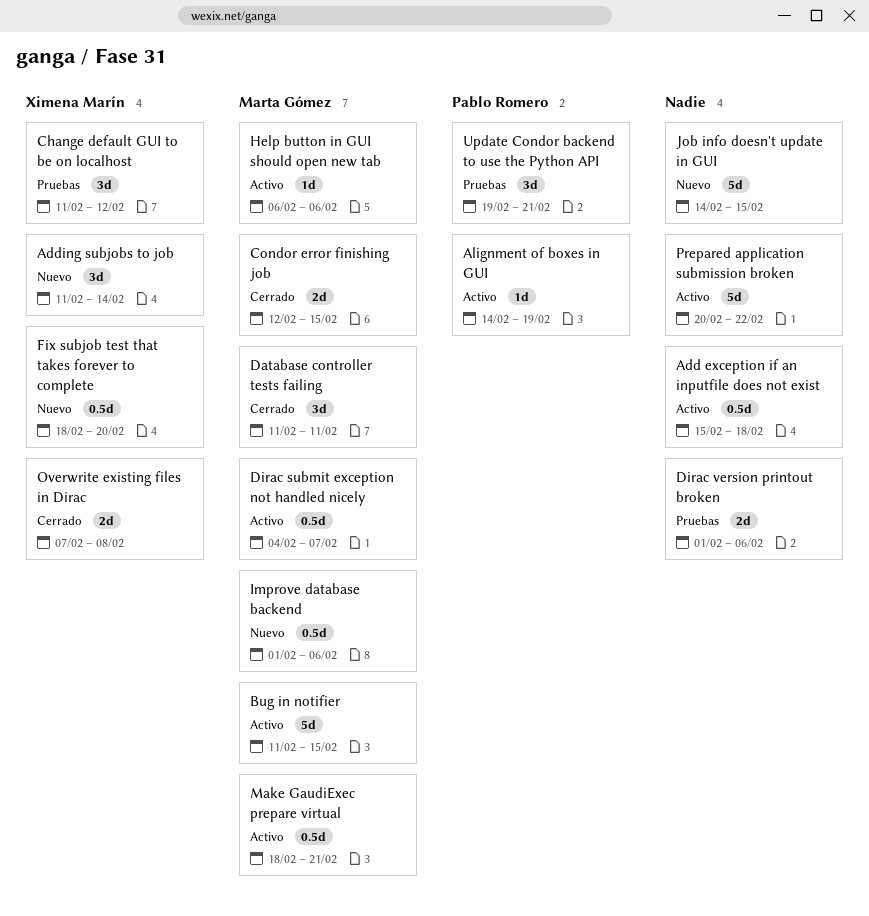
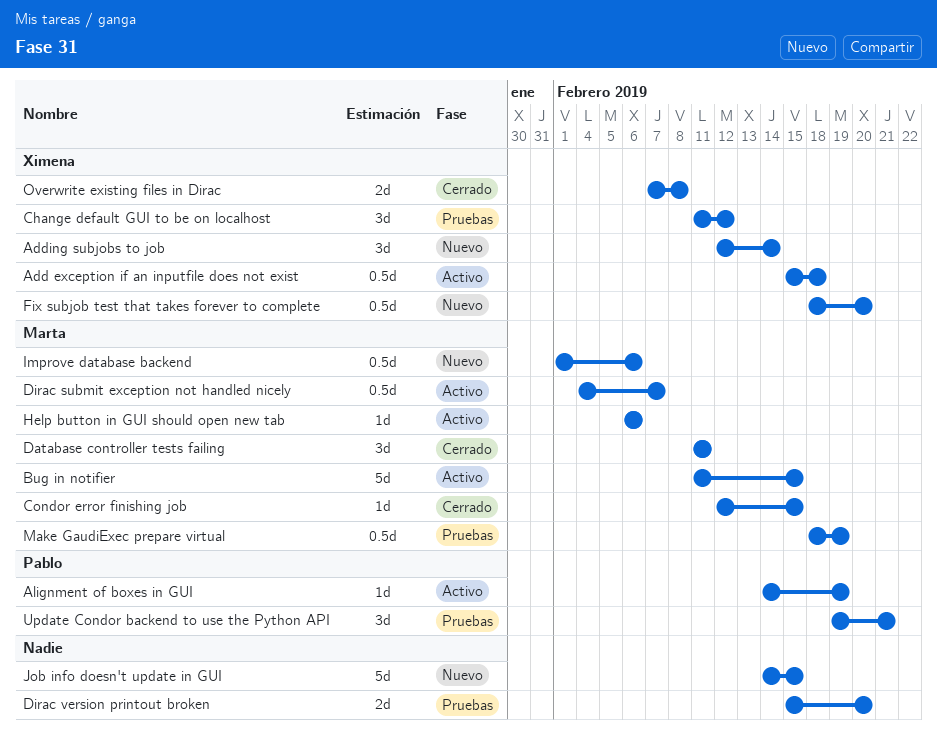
Add exception if an inputfile does not exist, owner: none -> Ximena Marín
Adding subjobs to job, start: Feb 11 -> Feb 12
Condor error finishing job, estimate: 2d -> 1d
Dirac version printout broken, start: Feb 1 -> Feb 15
Dirac version printout broken, due: Feb 6 -> Feb 20
Make GaudiExec prepare virtual, status: Activo -> Pruebas
Make GaudiExec prepare virtual, due: Feb 21 -> Feb 19
Prepared application submission broken: present -> none

